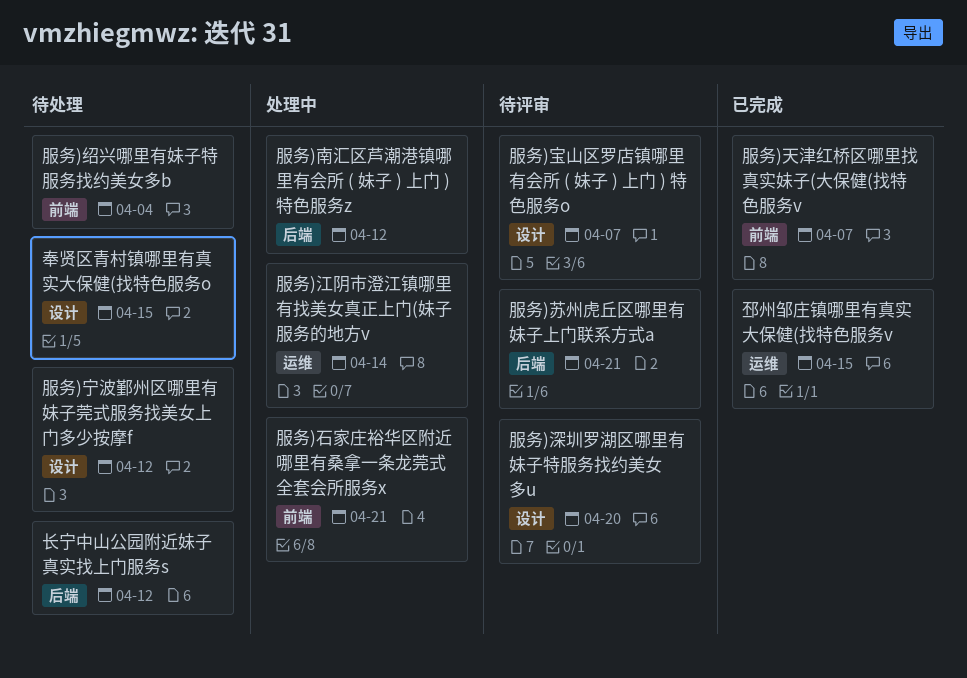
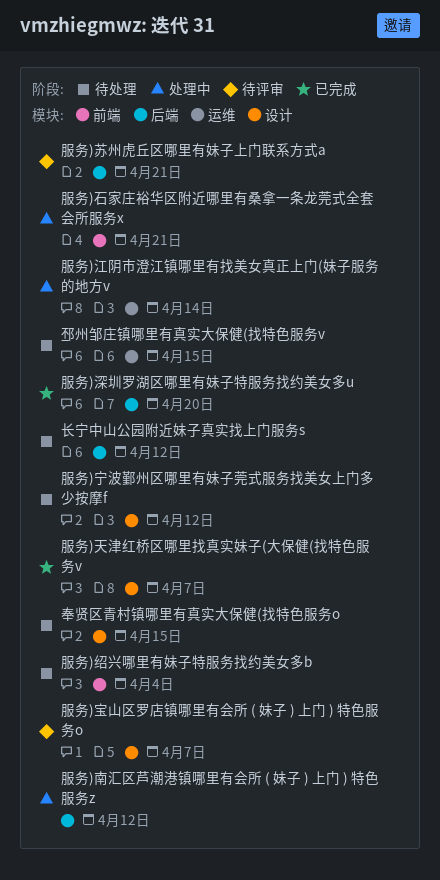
服务)天津红桥区哪里找真实妹子(大保健(找特色服务v, label: 前端 -> 设计
服务)深圳罗湖区哪里有妹子特服务找约美女多u, status: 待评审 -> 已完成
服务)深圳罗湖区哪里有妹子特服务找约美女多u, label: 设计 -> 后端
邳州邹庄镇哪里有真实大保健(找特色服务v, status: 已完成 -> 待处理

